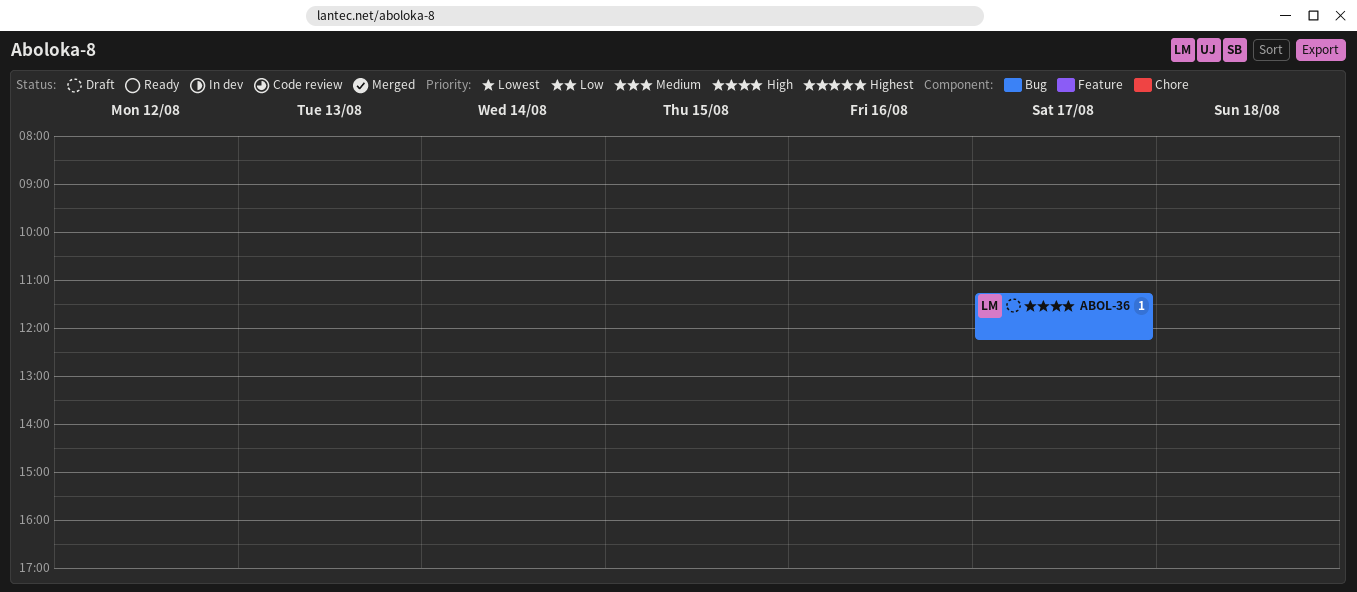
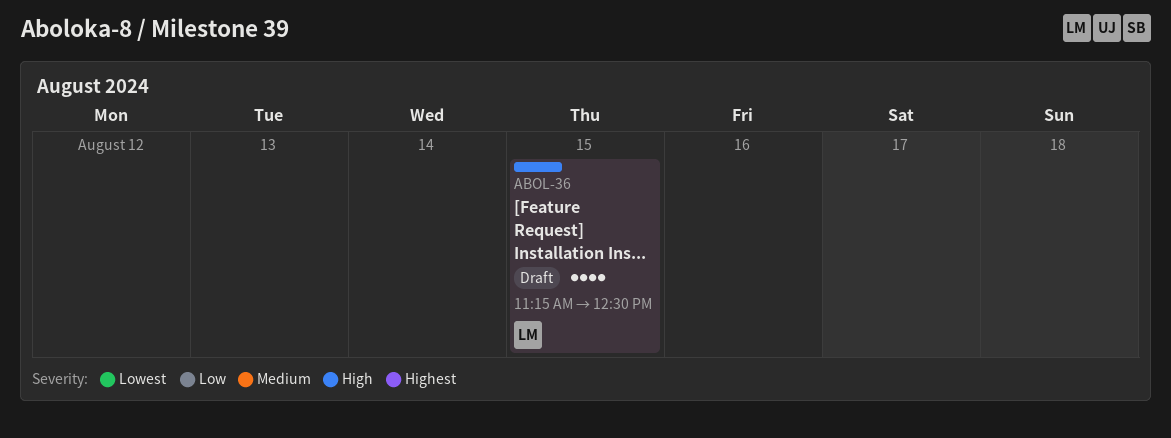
ABOL-36, estimate: 1 -> 4
ABOL-36, day: Aug 17 -> Aug 15
ABOL-36, ends: 12:15 -> 12:30

